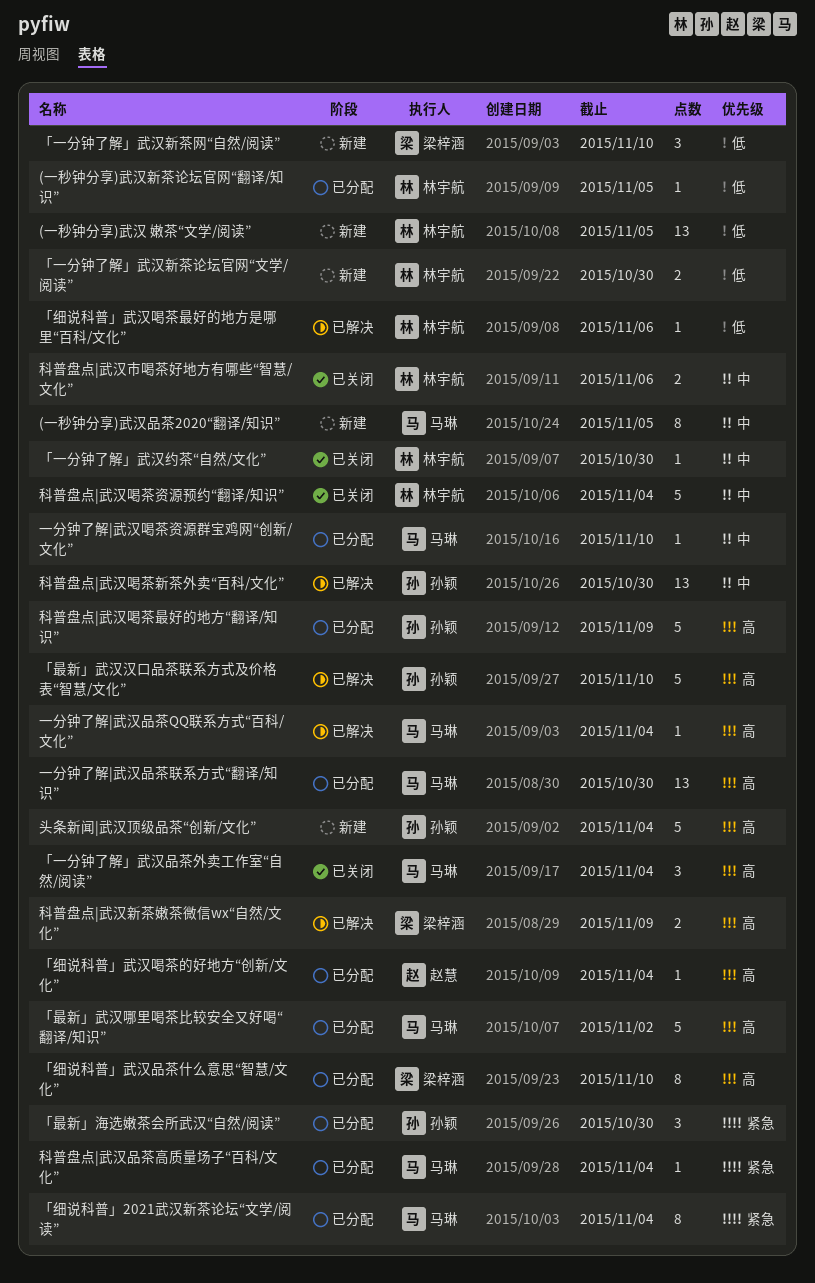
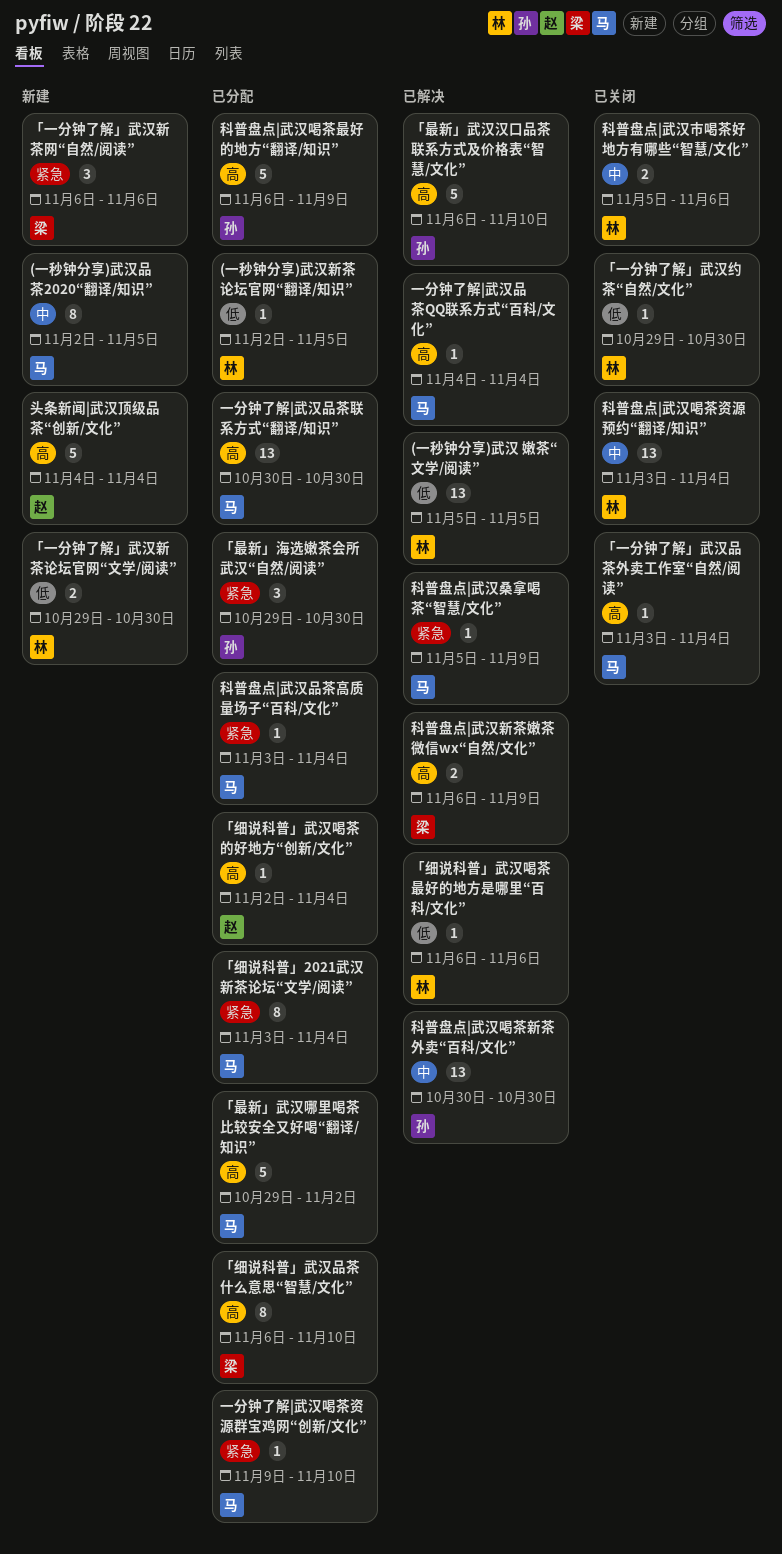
(一秒钟分享)武汉 嫩茶“文学/阅读”, status: 新建 -> 已解决
「一分钟了解」武汉品茶外卖工作室“自然/阅读”, estimate: 3 -> 1
「一分钟了解」武汉新茶网“自然/阅读”, priority: 低 -> 紧急
「一分钟了解」武汉新茶网“自然/阅读”, due: Nov 10 -> Nov 6
「一分钟了解」武汉约茶“自然/文化”, priority: 中 -> 低
一分钟了解|武汉喝茶资源群宝鸡网“创新/文化”, priority: 中 -> 紧急
头条新闻|武汉顶级品茶“创新/文化”, owner: 孙颖 -> 赵慧
科普盘点|武汉喝茶资源预约“翻译/知识”, estimate: 5 -> 13
科普盘点|武汉桑拿喝茶“智慧/文化”: none -> present

